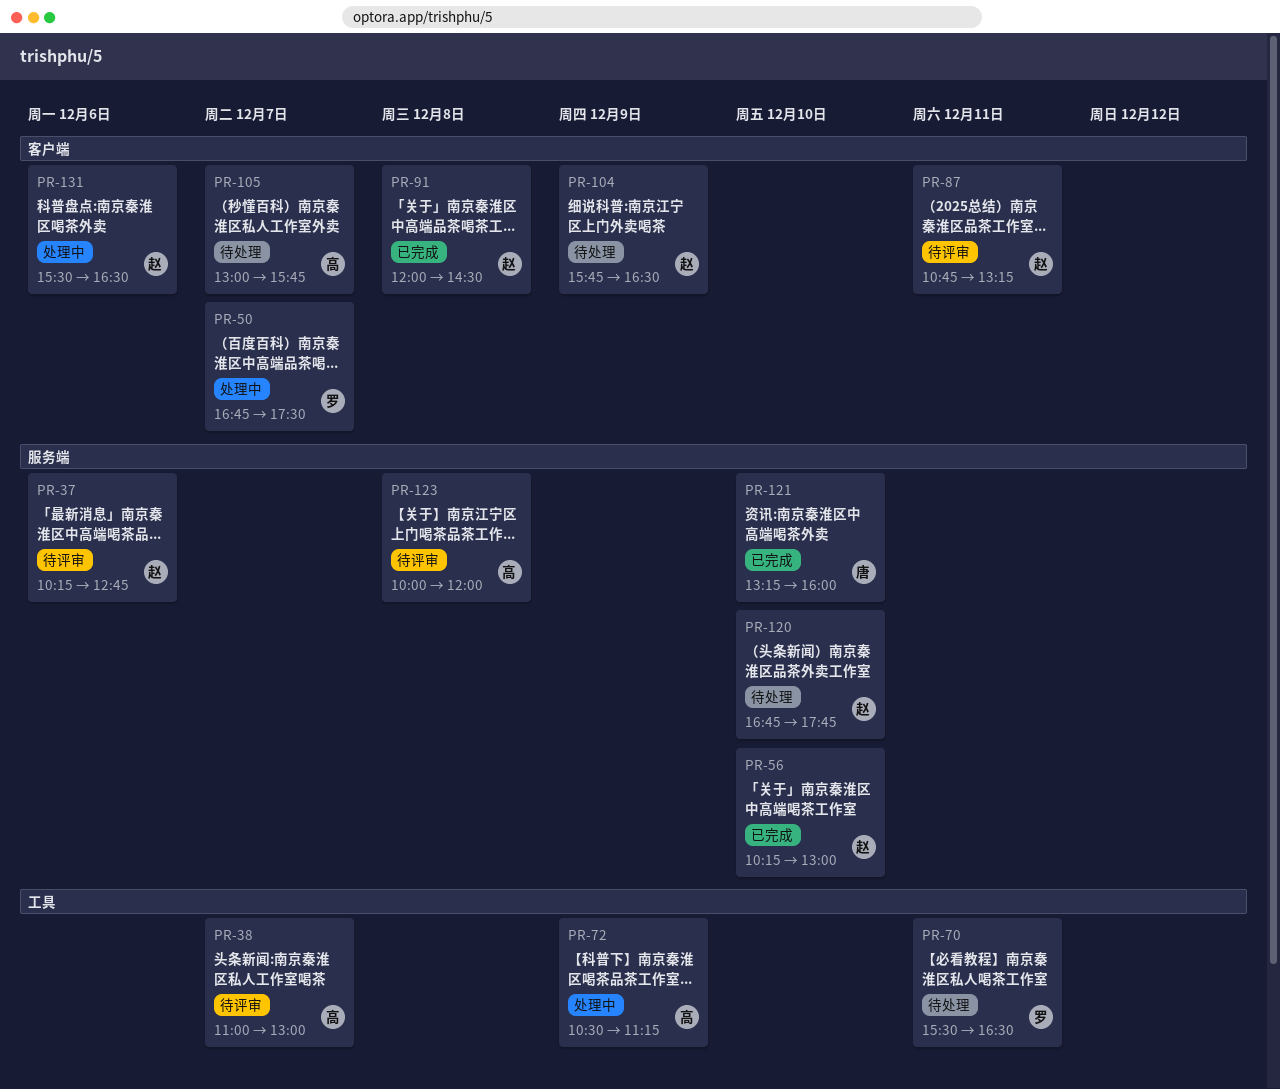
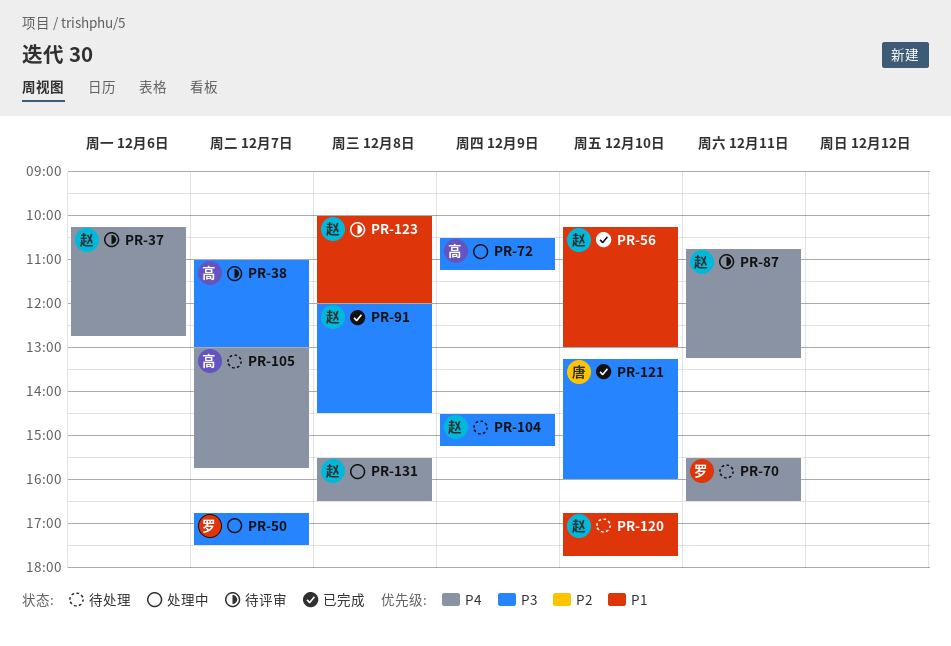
PR-104, begins: 15:45 -> 14:30
PR-104, ends: 16:30 -> 15:15
PR-123, owner: 高 -> 赵
PR-131, day: Dec 6 -> Dec 8

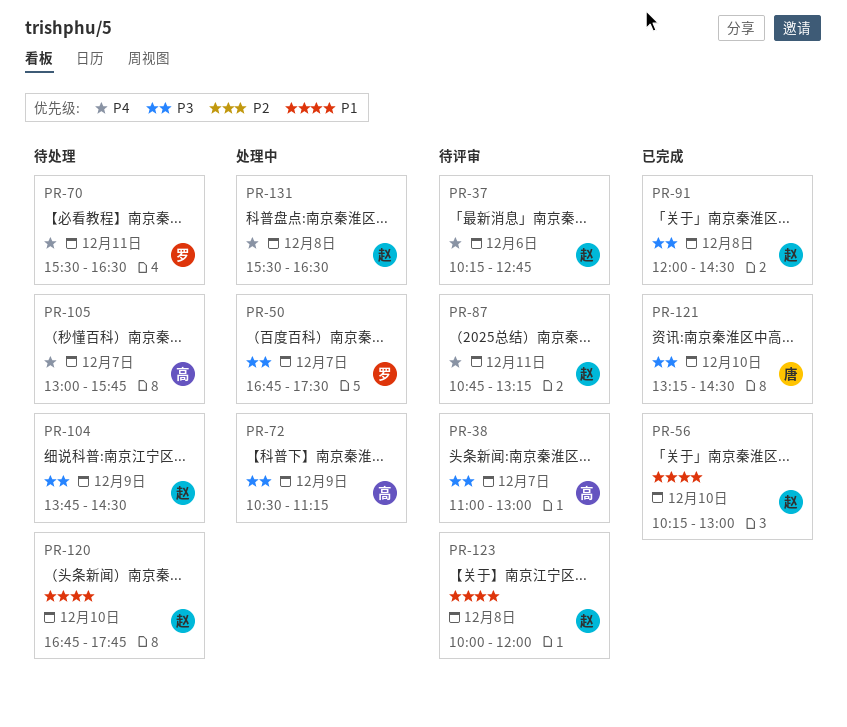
PR-104, begins: 14:30 -> 13:45
PR-104, ends: 15:15 -> 14:30
PR-121, ends: 16:00 -> 14:30

